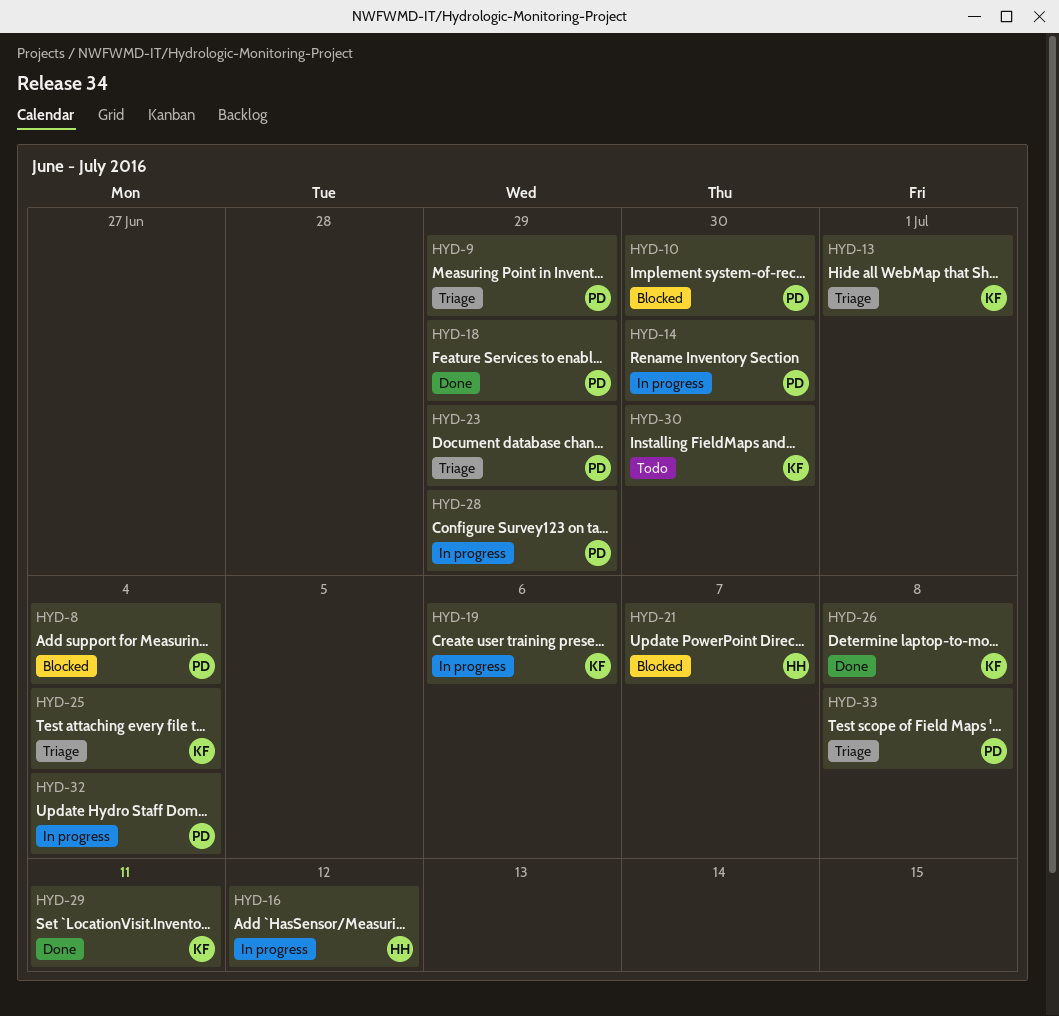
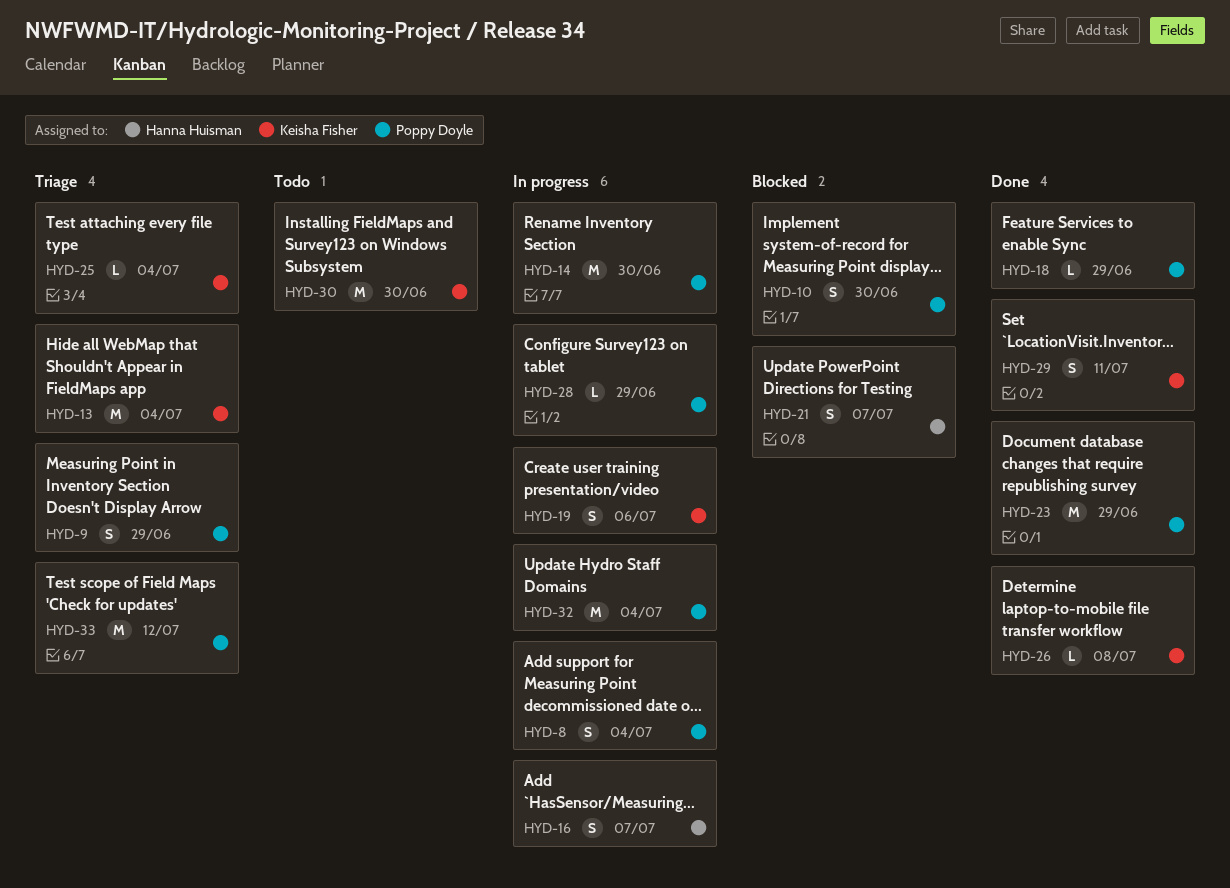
HYD-8, status: Blocked -> In progress
HYD-13, due: Jul 1 -> Jul 4
HYD-16, due: Jul 12 -> Jul 7
HYD-23, status: Triage -> Done
HYD-33, due: Jul 8 -> Jul 12

